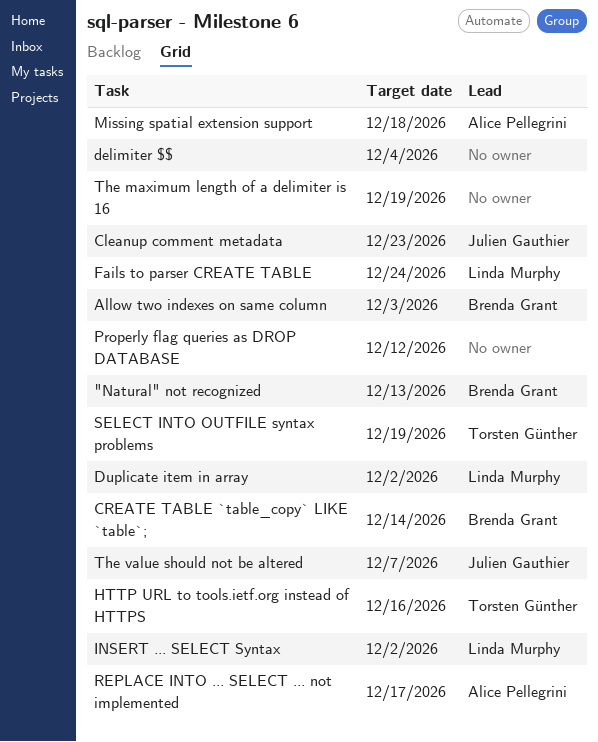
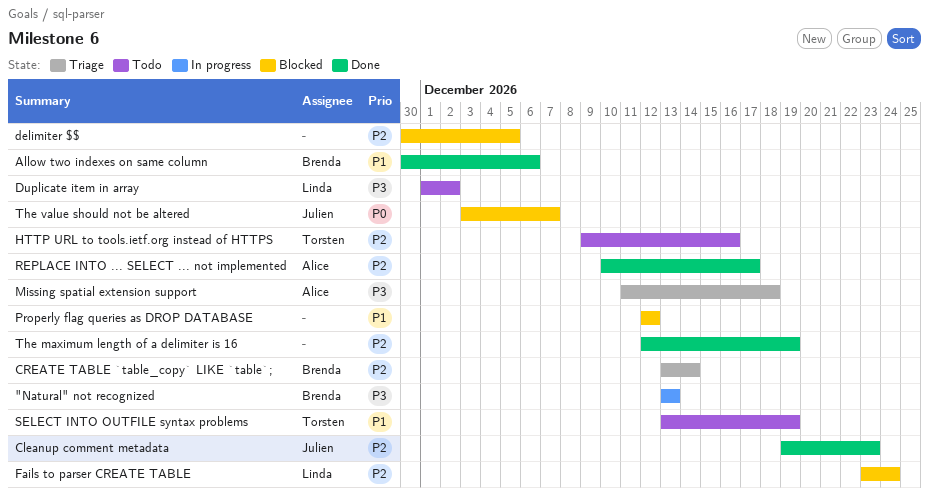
Allow two indexes on same column, due: Dec 3 -> Dec 6
delimiter $$, due: Dec 4 -> Dec 5
INSERT ... SELECT Syntax: present -> none

